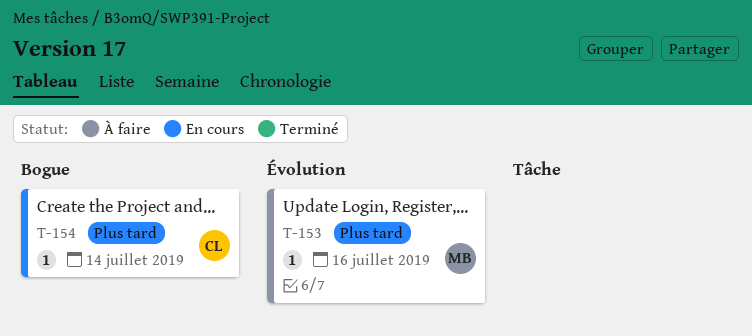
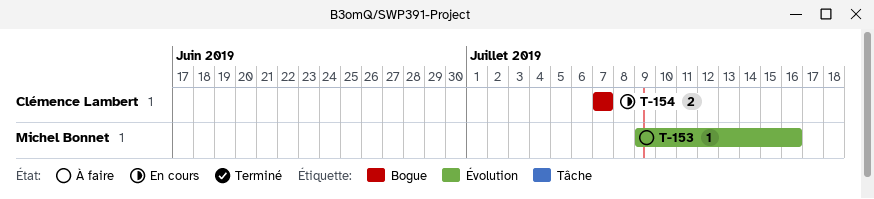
T-154, estimate: 1 -> 2
T-154, due: Jul 14 -> Jul 7

